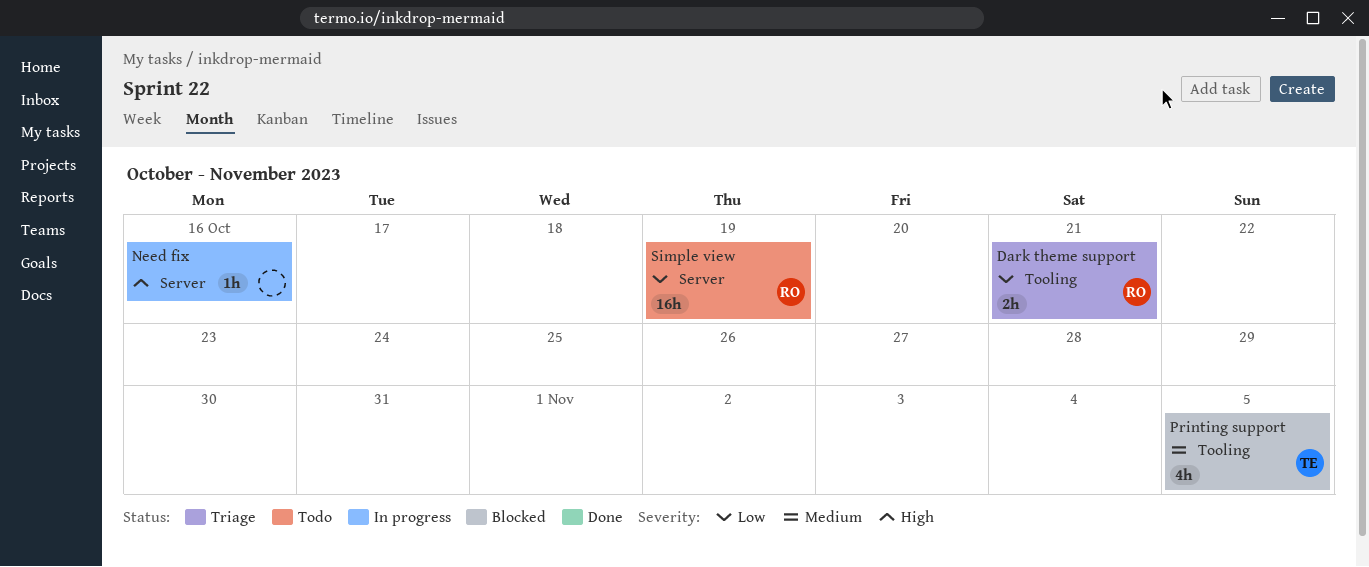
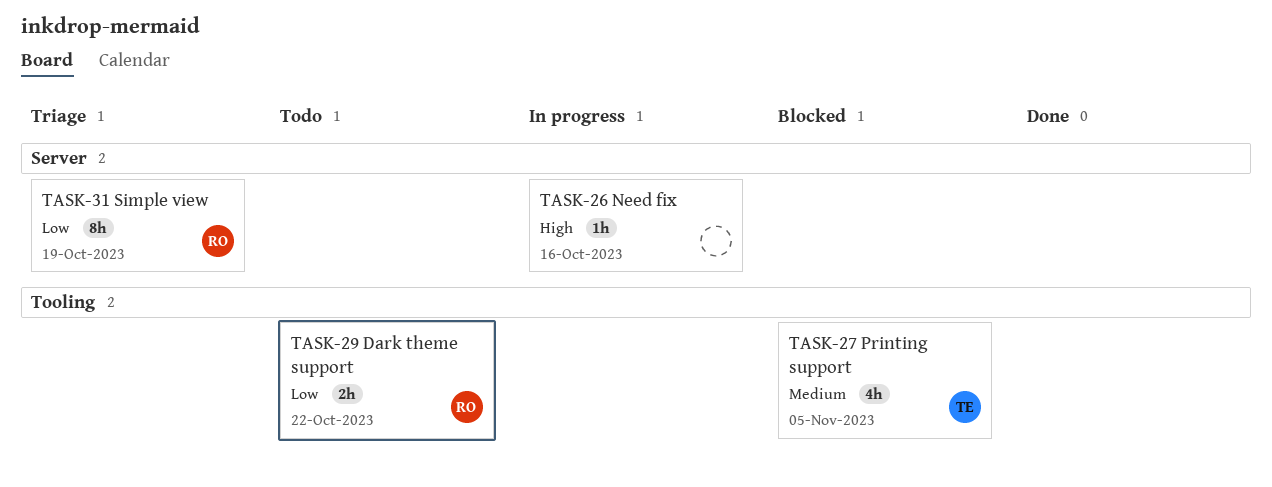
Dark theme support, status: Triage -> Todo
Dark theme support, due: Oct 21 -> Oct 22
Simple view, status: Todo -> Triage
Simple view, estimate: 16h -> 8h

